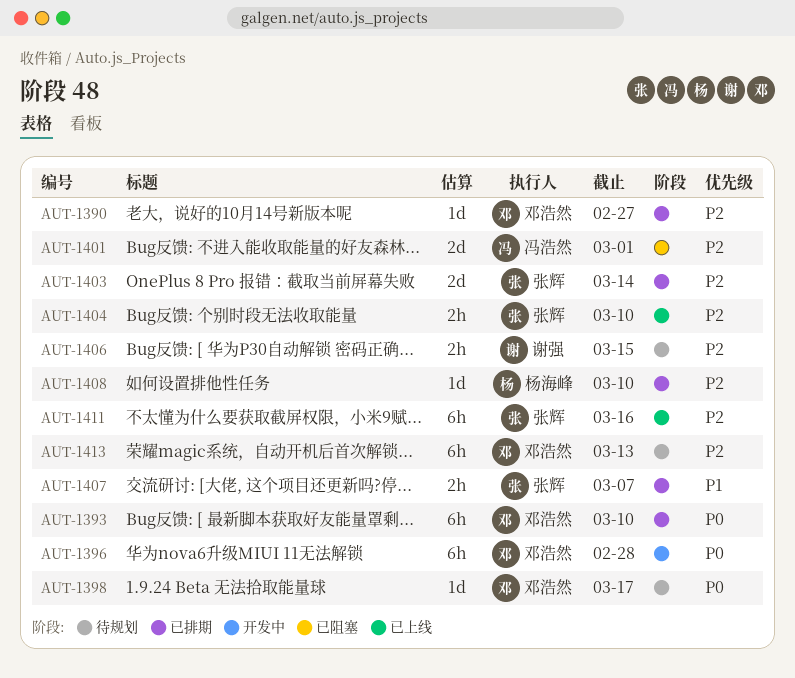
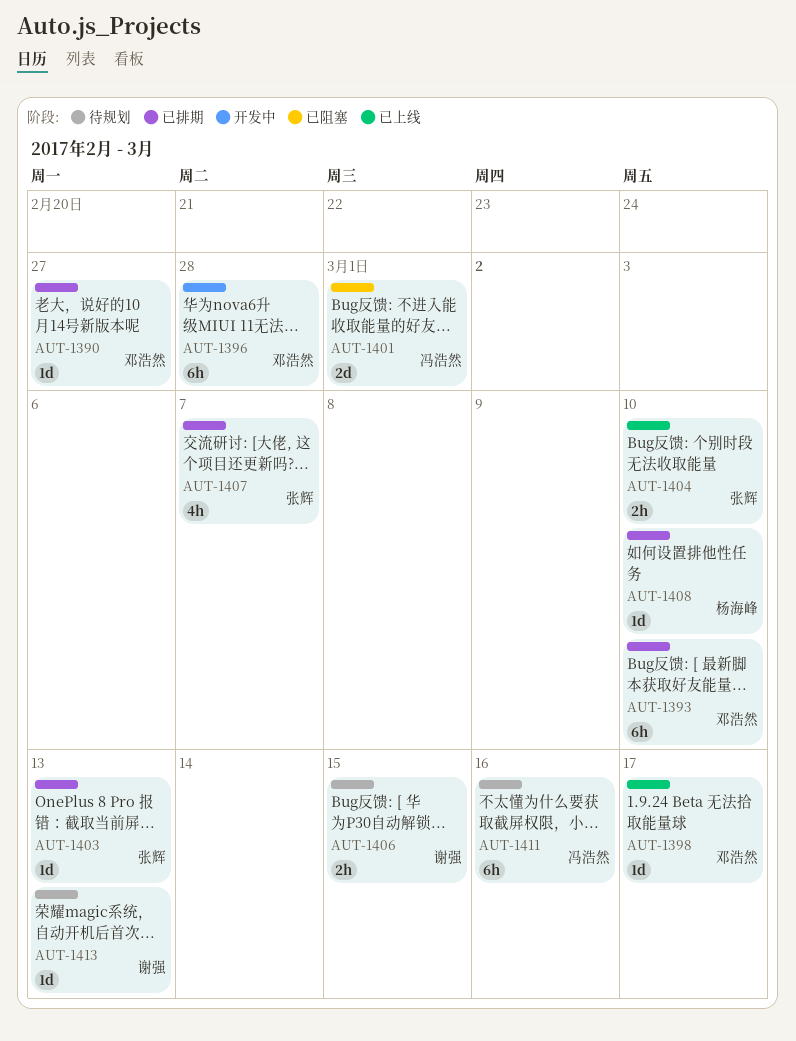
AUT-1398, status: 待规划 -> 已上线
AUT-1403, estimate: 2d -> 1d
AUT-1403, due: Mar 14 -> Mar 13
AUT-1407, estimate: 2h -> 4h
AUT-1411, status: 已上线 -> 待规划
AUT-1411, owner: 张辉 -> 冯浩然
AUT-1413, owner: 邓浩然 -> 谢强
AUT-1413, estimate: 6h -> 1d

